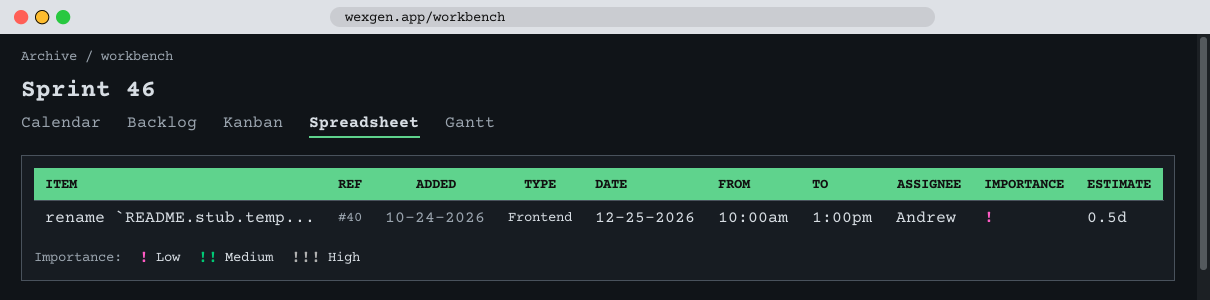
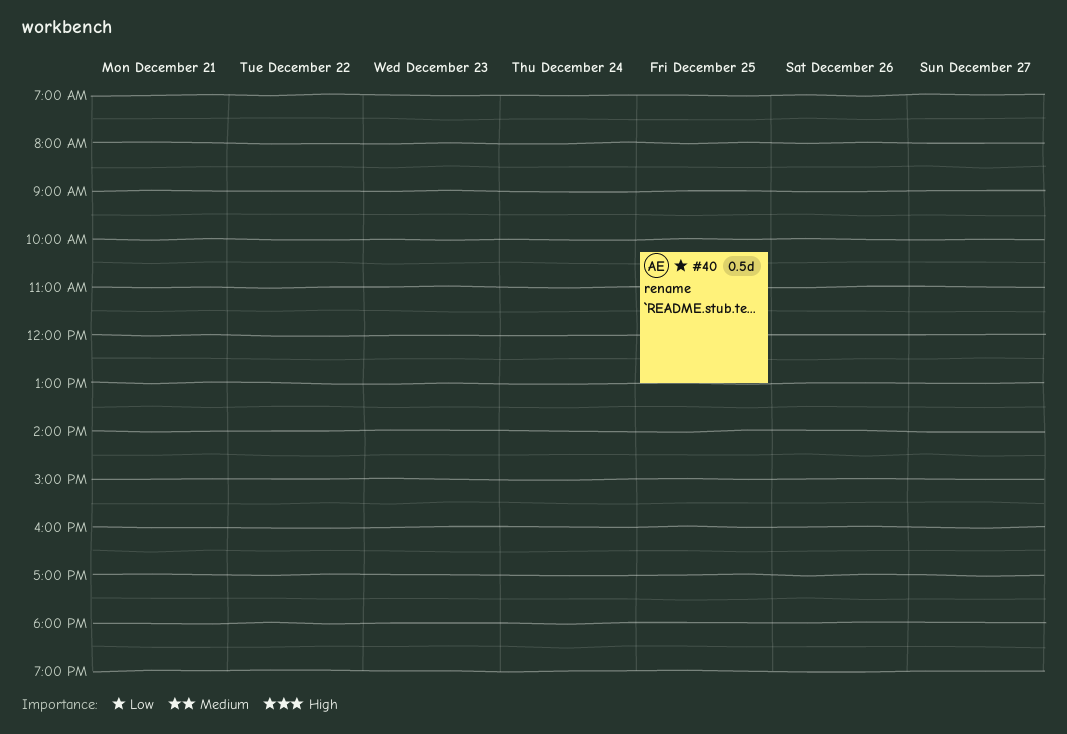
#40, begins: 10:00 -> 10:15

